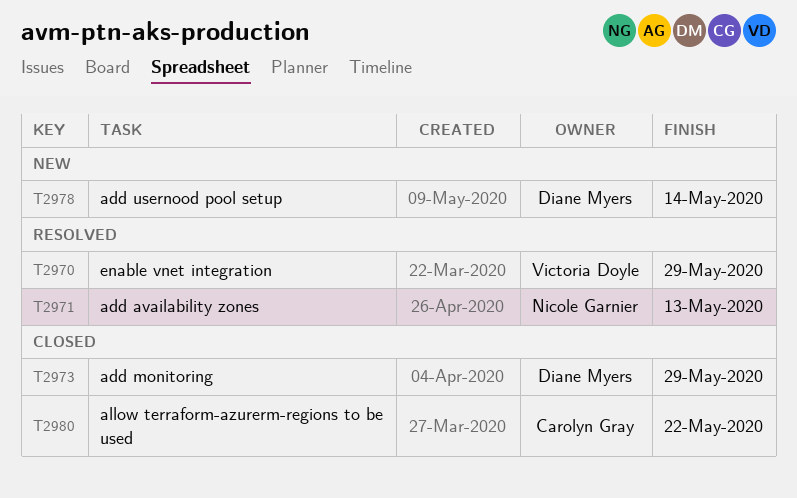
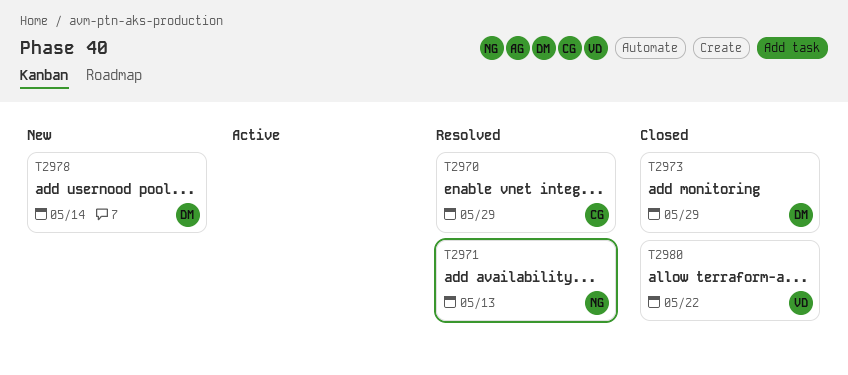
T2970, owner: Victoria Doyle -> Carolyn Gray
T2980, owner: Carolyn Gray -> Victoria Doyle

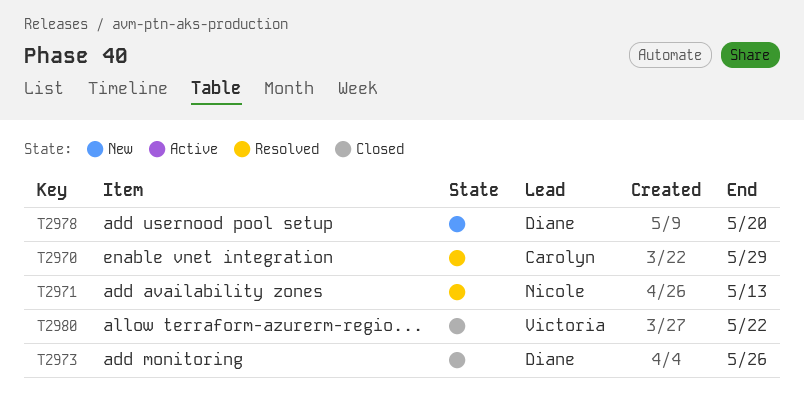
T2973, due: May 29 -> May 26
T2978, due: May 14 -> May 20

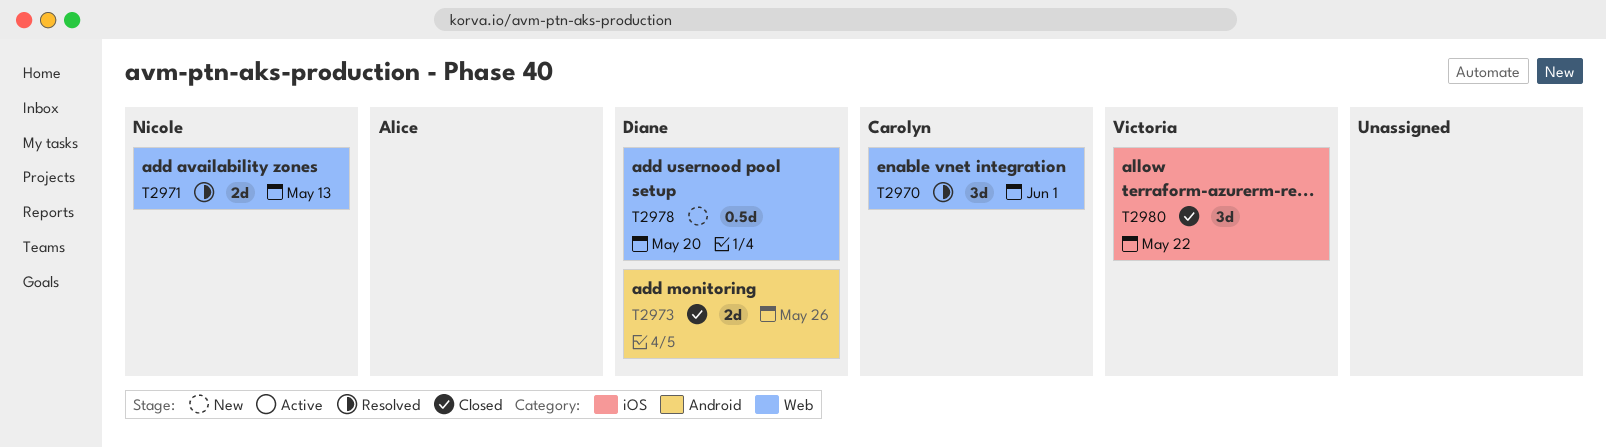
T2970, due: May 29 -> Jun 1

